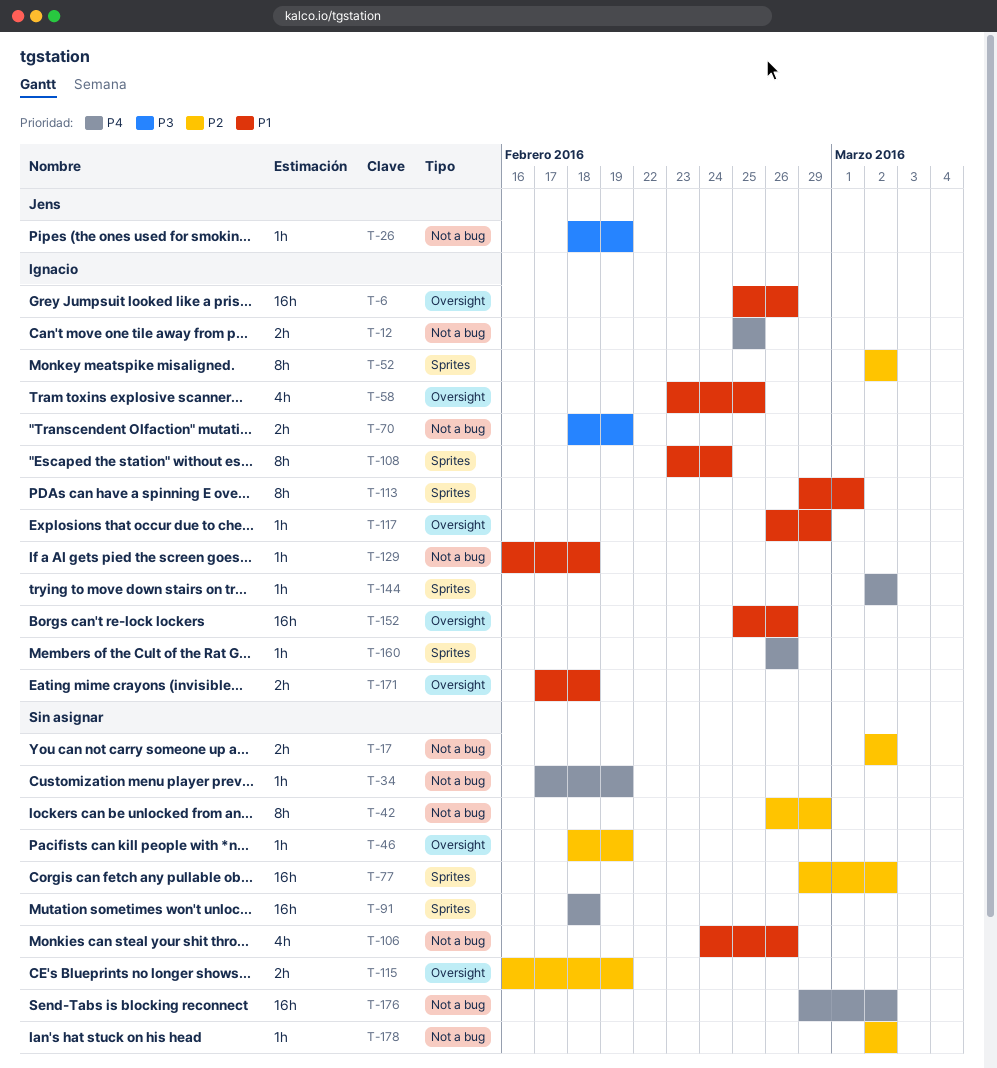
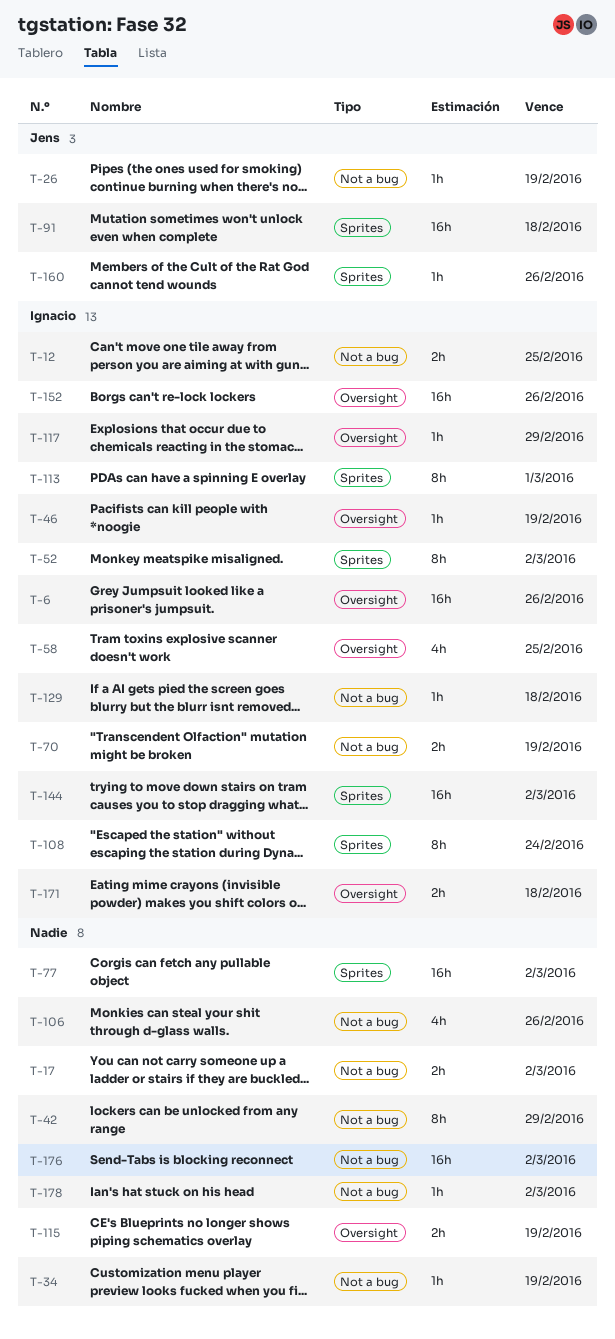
T-46, owner: none -> Ignacio
T-91, owner: none -> Jens
T-144, estimate: 1h -> 16h
T-160, owner: Ignacio -> Jens

